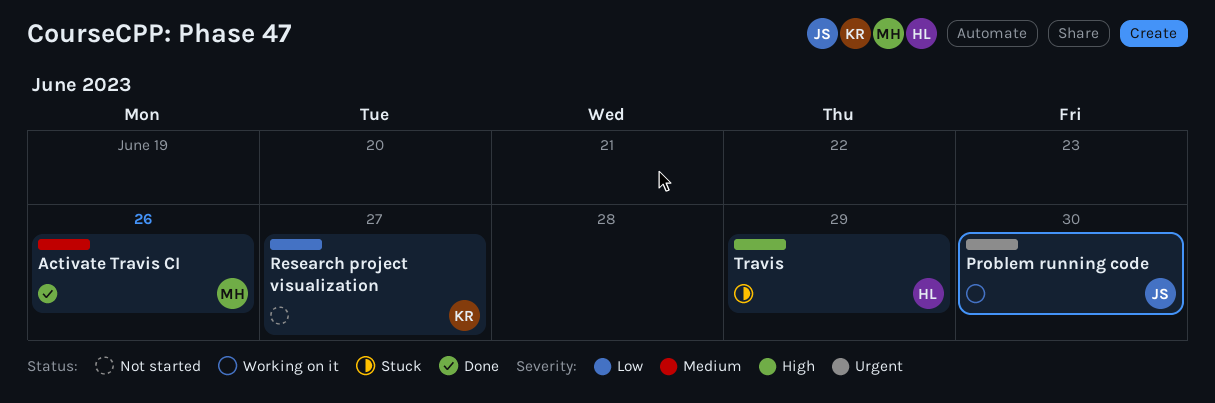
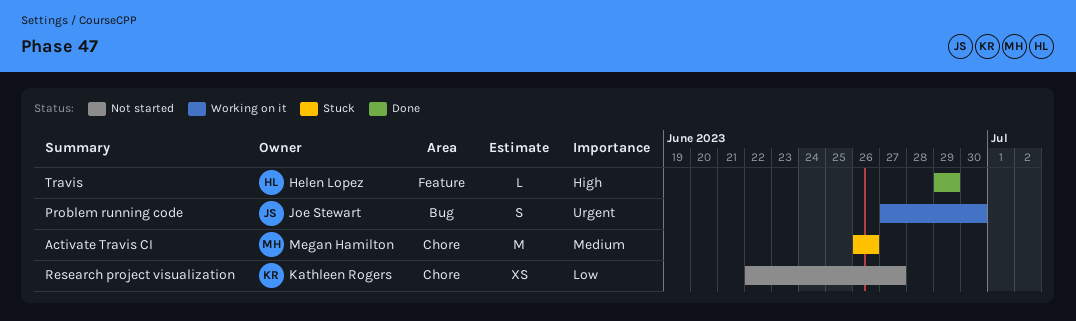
Activate Travis CI, status: Done -> Stuck
Travis, status: Stuck -> Done

